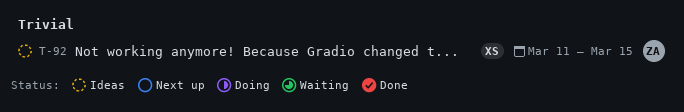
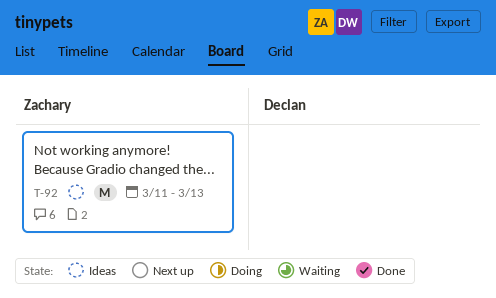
T-92, estimate: XS -> M
T-92, due: Mar 15 -> Mar 13

